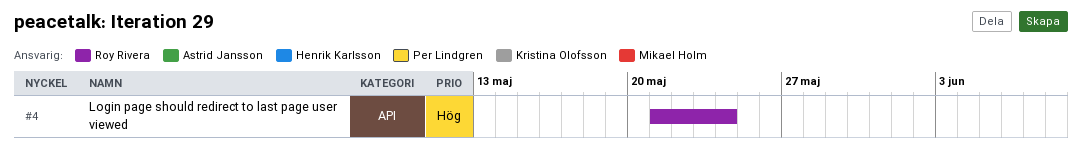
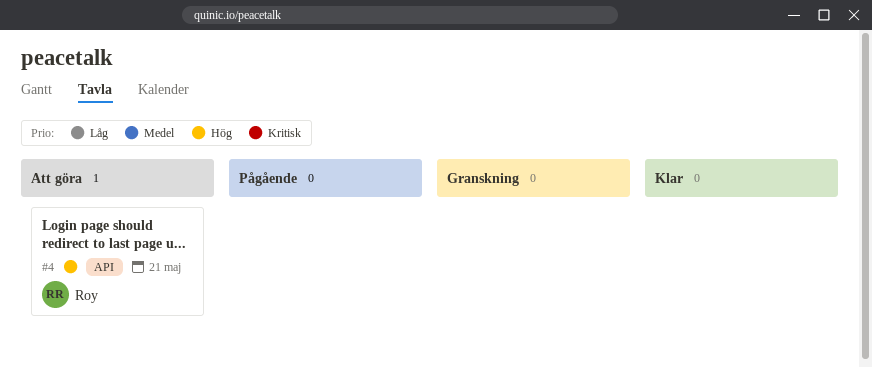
#4, due: May 24 -> May 21

